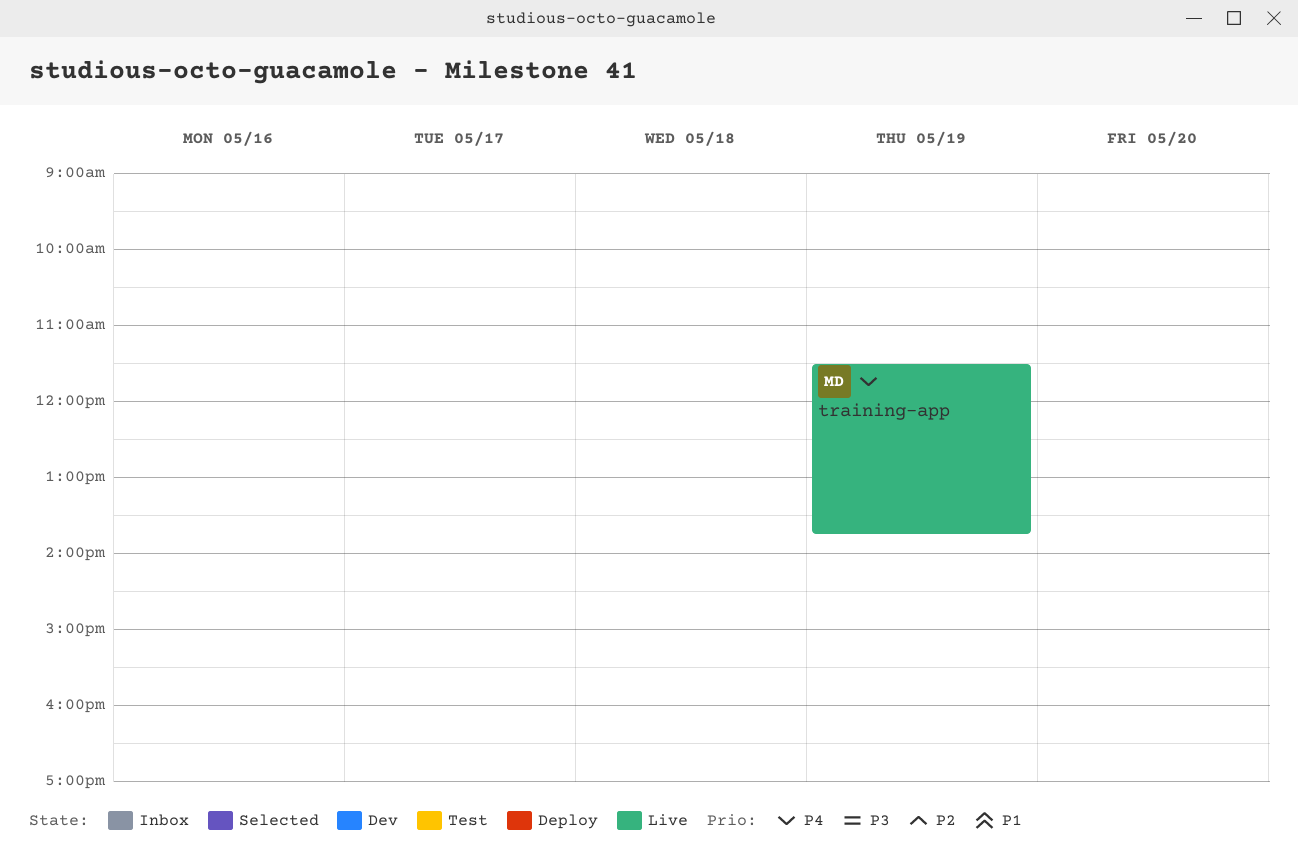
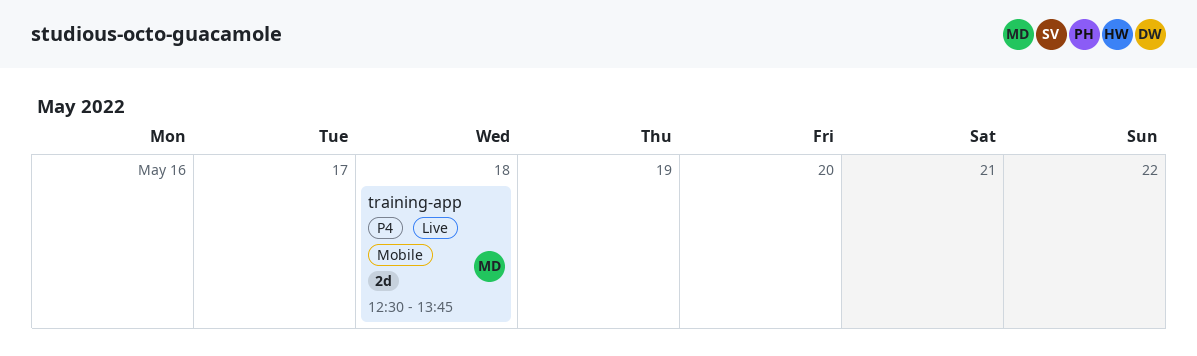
training-app, day: May 19 -> May 18
training-app, begins: 11:30 -> 12:30

